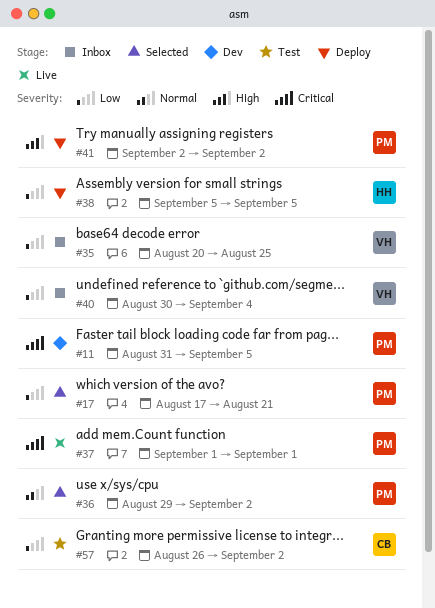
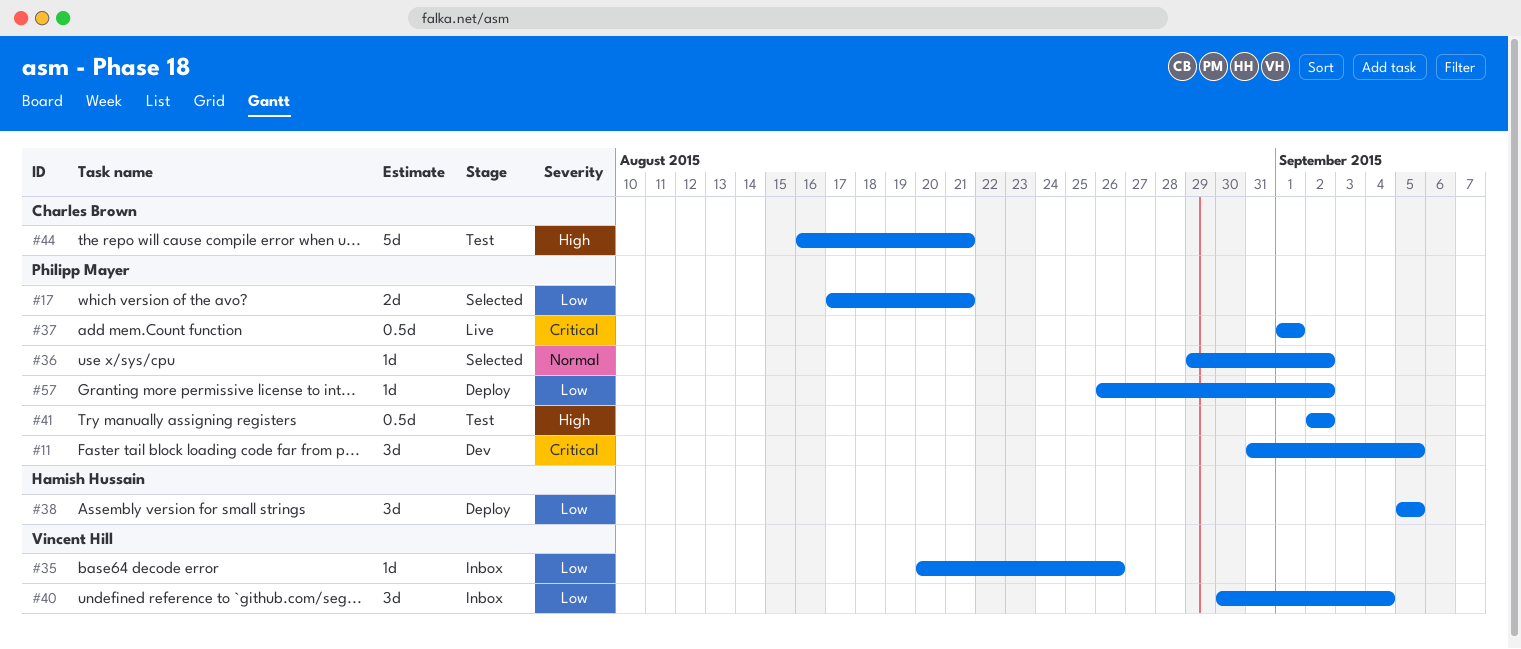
#35, due: Aug 25 -> Aug 26
#41, status: Deploy -> Test
#44: none -> present
#57, status: Test -> Deploy
#57, owner: Charles Brown -> Philipp Mayer

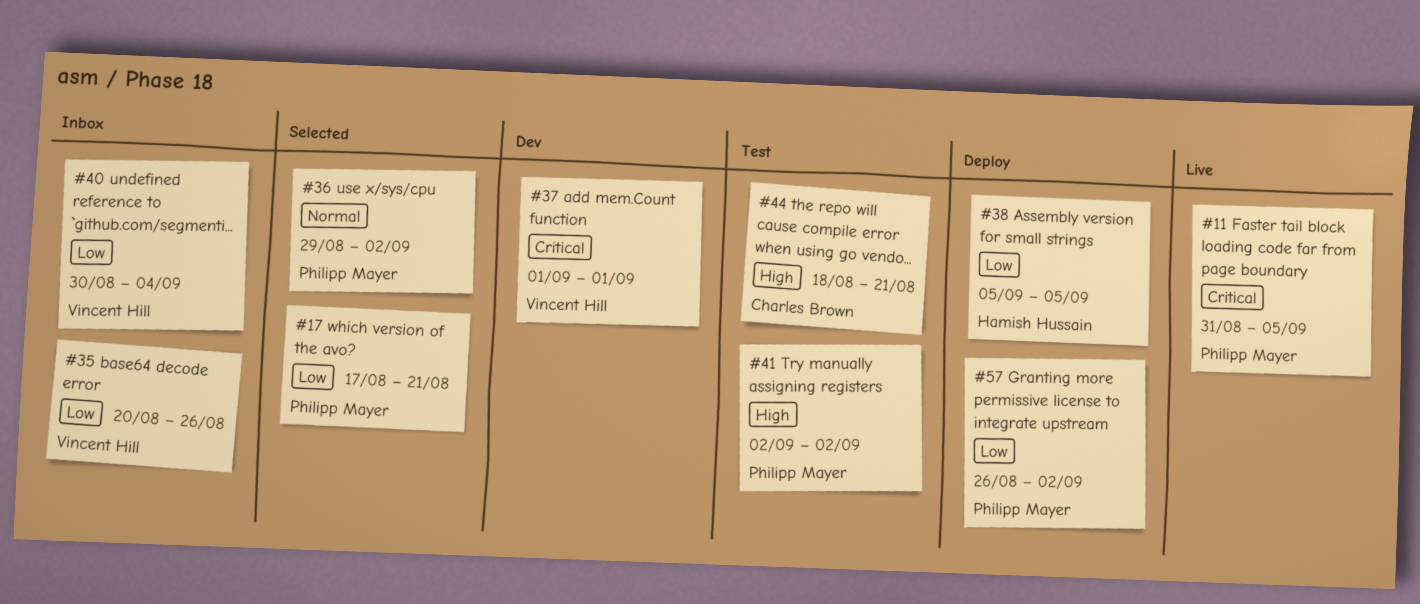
#11, status: Dev -> Live
#37, status: Live -> Dev
#37, owner: Philipp Mayer -> Vincent Hill
#44, start: Aug 16 -> Aug 18

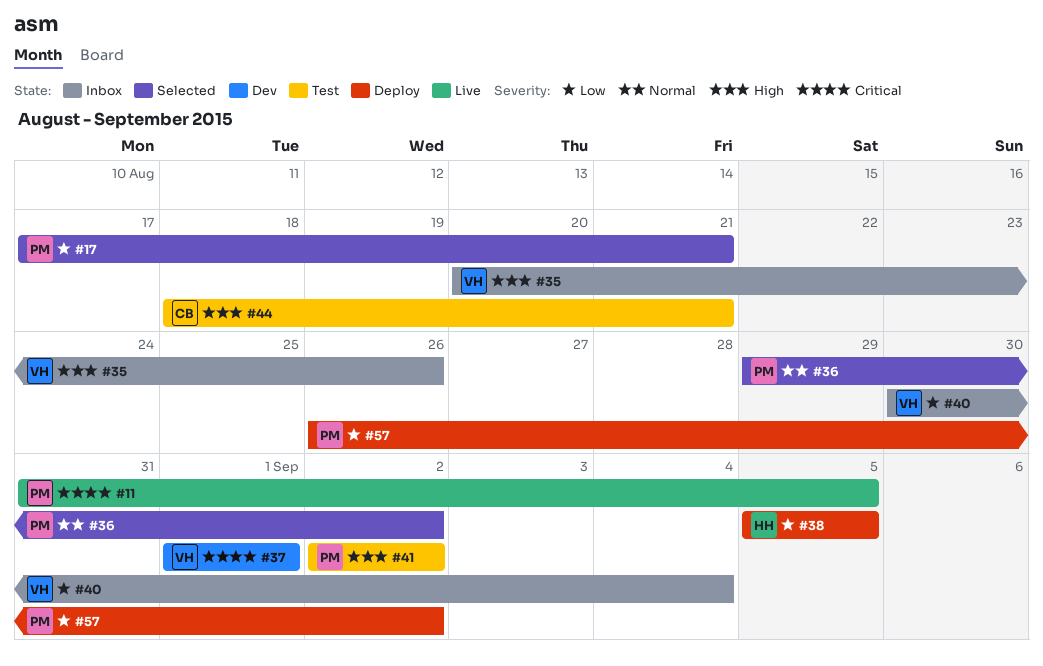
#35, priority: Low -> High

